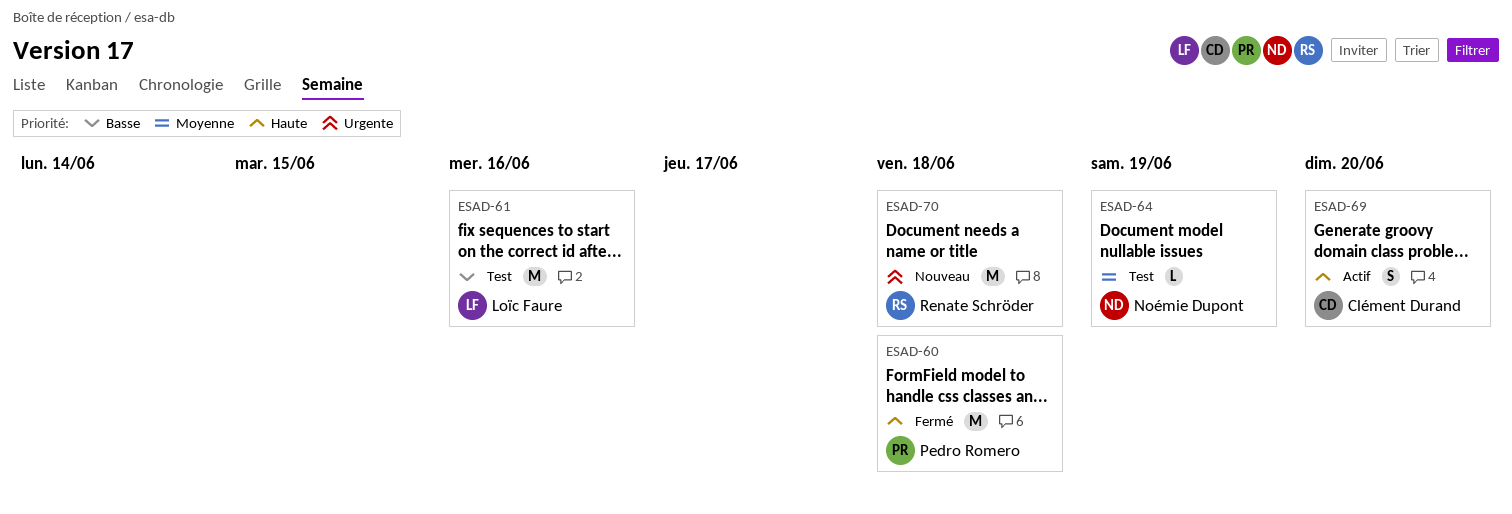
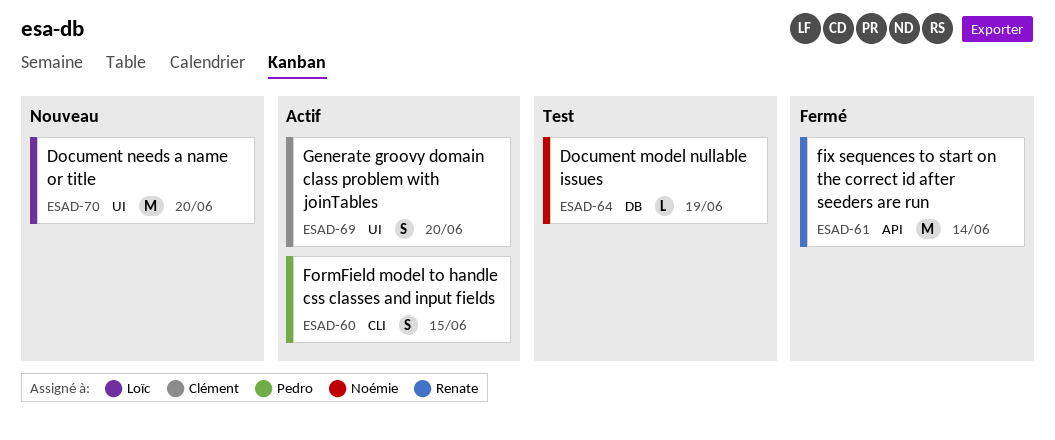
ESAD-60, status: Fermé -> Actif
ESAD-60, estimate: M -> S
ESAD-60, due: Jun 18 -> Jun 15
ESAD-61, status: Test -> Fermé
ESAD-61, owner: Loïc Faure -> Renate Schröder
ESAD-61, due: Jun 16 -> Jun 14
ESAD-70, owner: Renate Schröder -> Loïc Faure
ESAD-70, due: Jun 18 -> Jun 20

